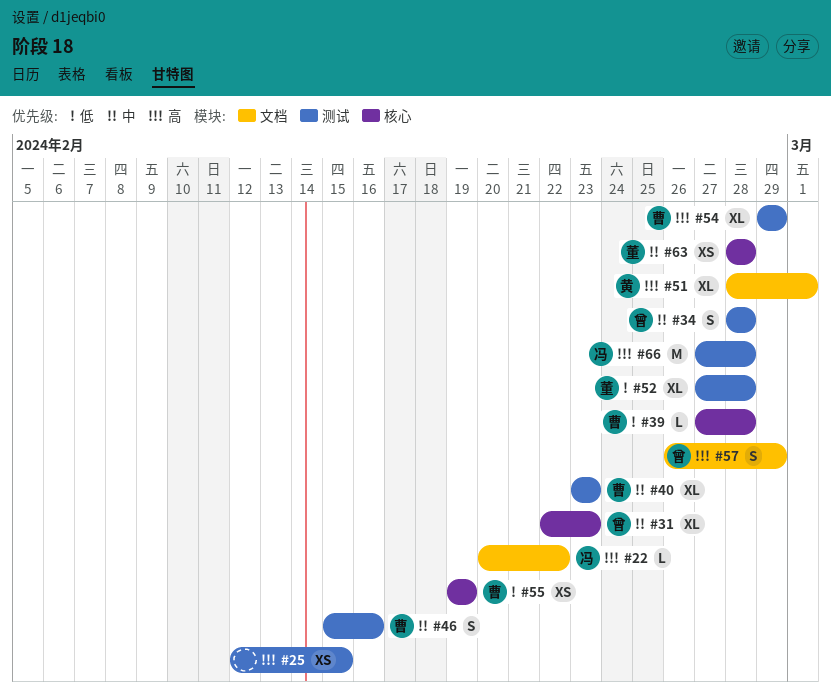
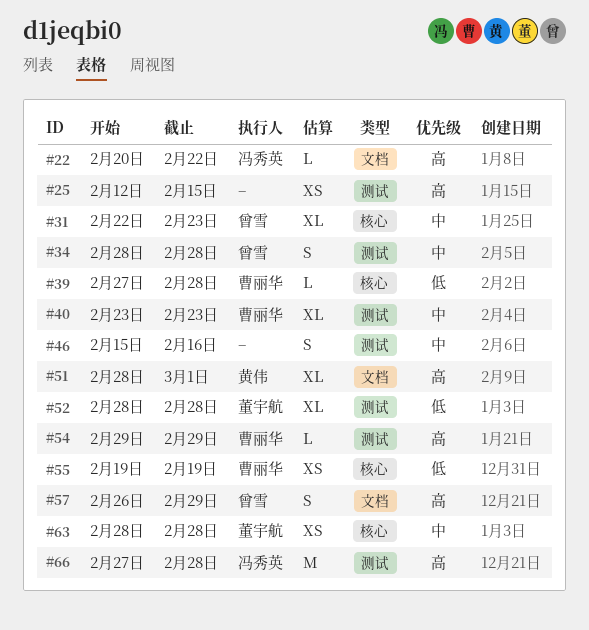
#46, owner: 曹丽华 -> none
#52, start: Feb 27 -> Feb 28
#54, estimate: XL -> L

